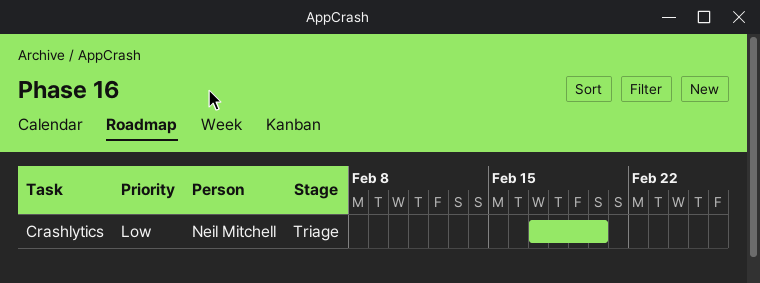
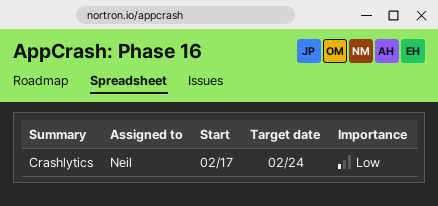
Crashlytics, due: Feb 20 -> Feb 24

